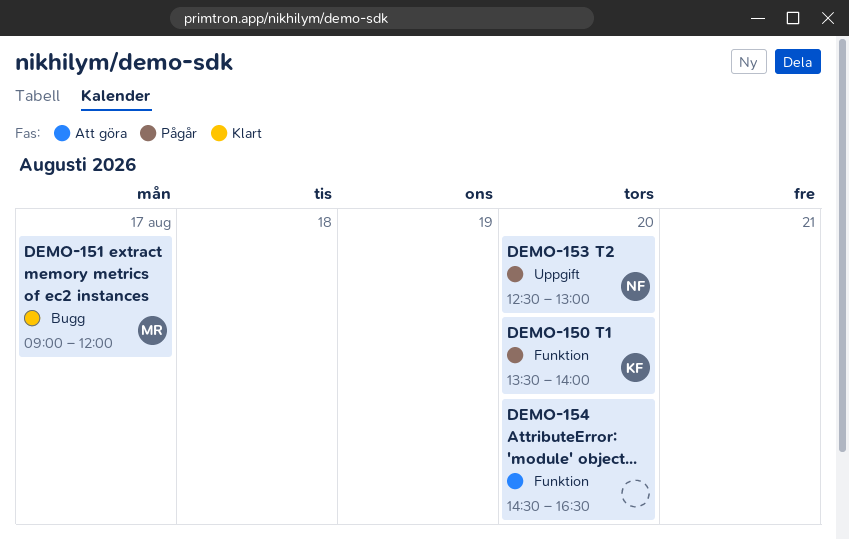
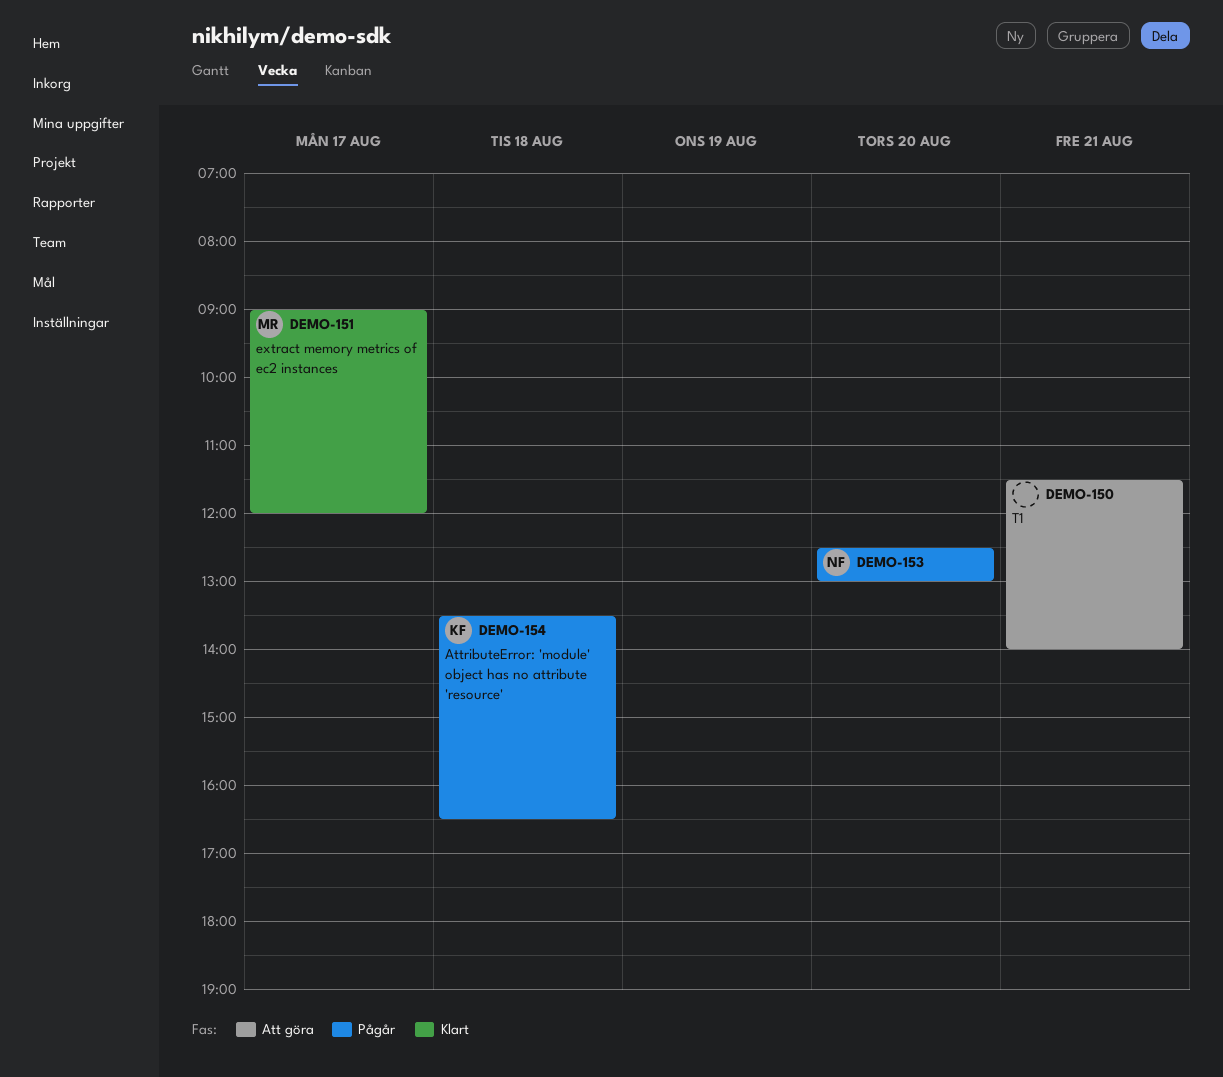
DEMO-150, status: Pågår -> Att göra
DEMO-150, owner: KF -> none
DEMO-150, day: Aug 20 -> Aug 21
DEMO-150, begins: 13:30 -> 11:30
DEMO-154, status: Att göra -> Pågår
DEMO-154, owner: none -> KF
DEMO-154, day: Aug 20 -> Aug 18
DEMO-154, begins: 14:30 -> 13:30

